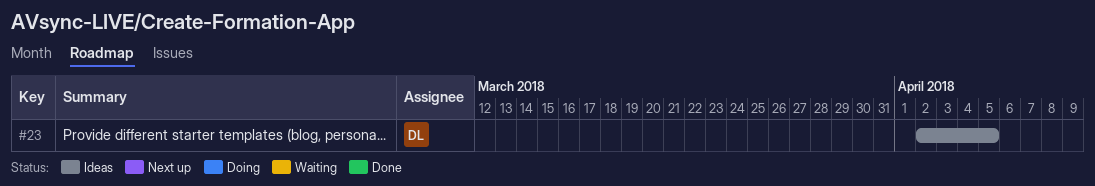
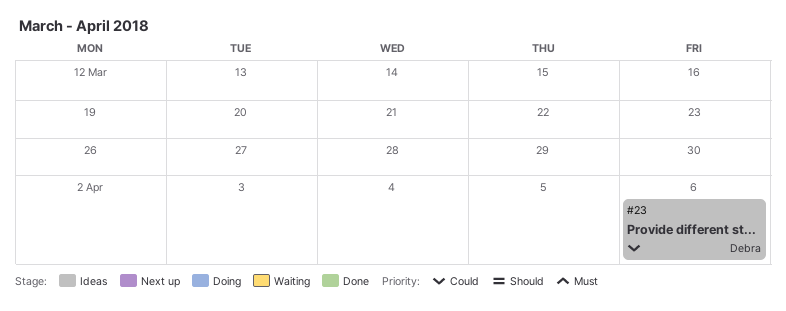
#23, due: Apr 5 -> Apr 6

